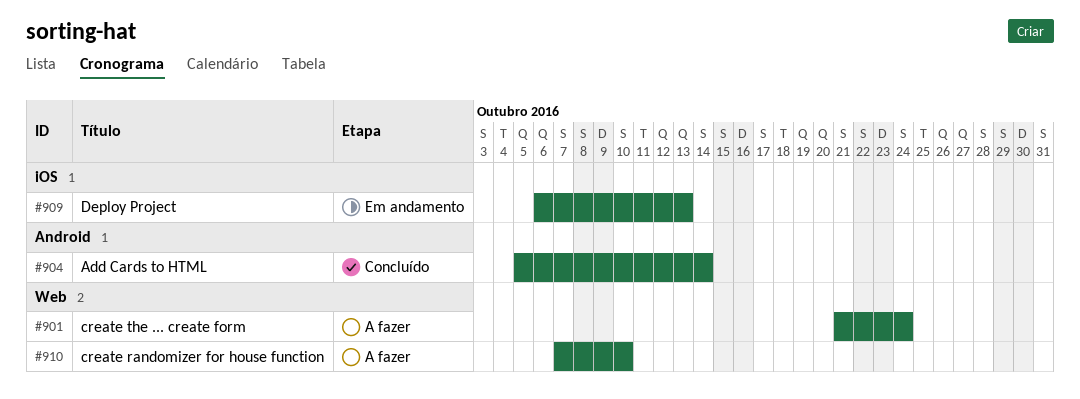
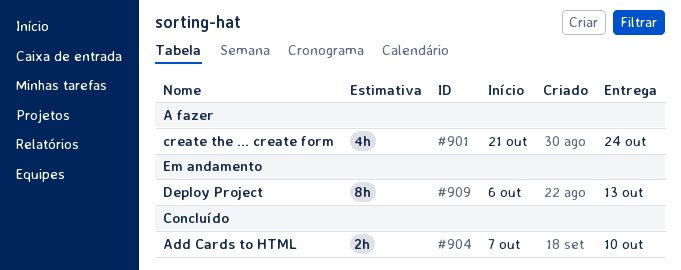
#904, start: Oct 5 -> Oct 7
#904, due: Oct 14 -> Oct 10
#910: present -> none

